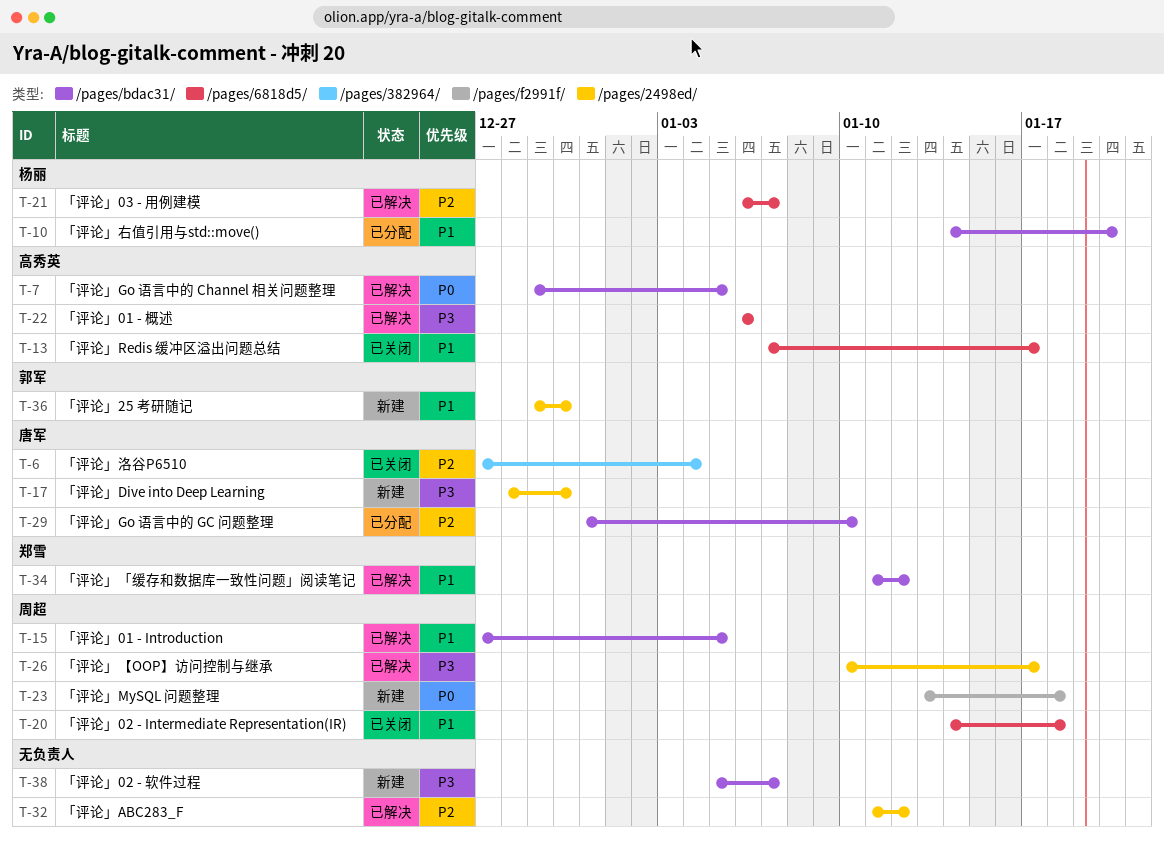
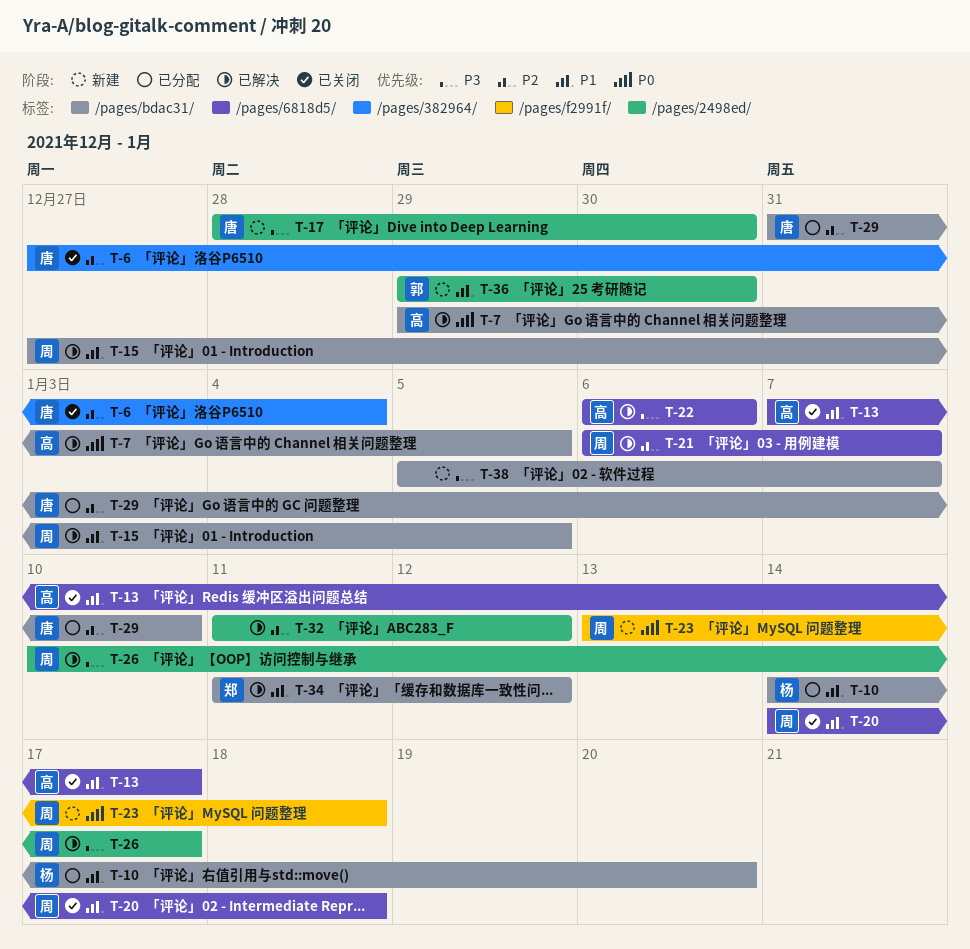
T-21, owner: 杨丽 -> 周超

